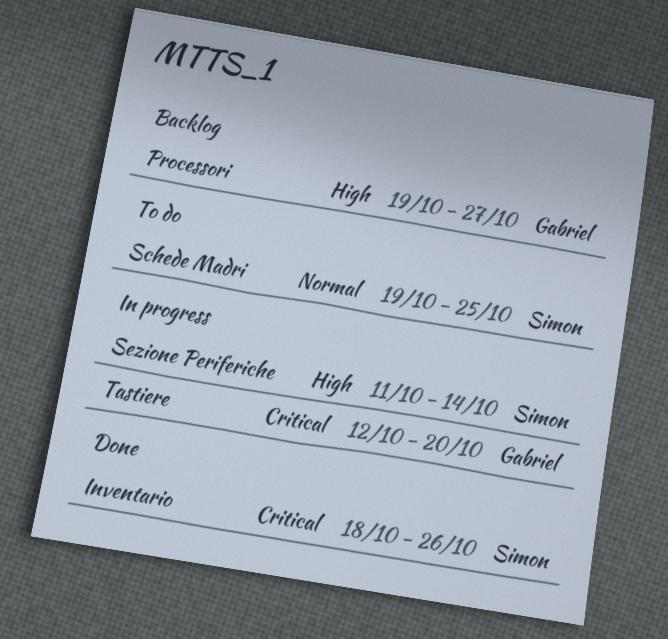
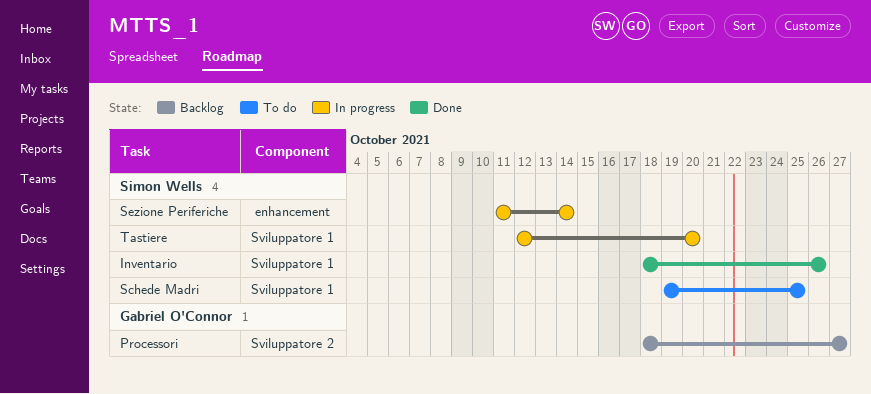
Processori, start: Oct 19 -> Oct 18
Tastiere, owner: Gabriel O'Connor -> Simon Wells

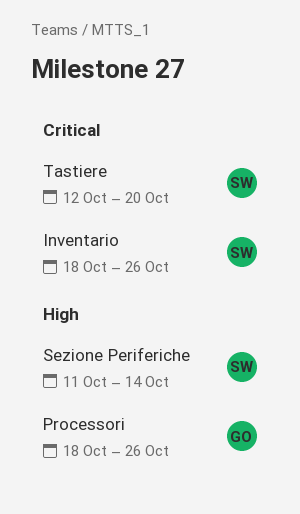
Processori, due: Oct 27 -> Oct 26
Schede Madri: present -> none

